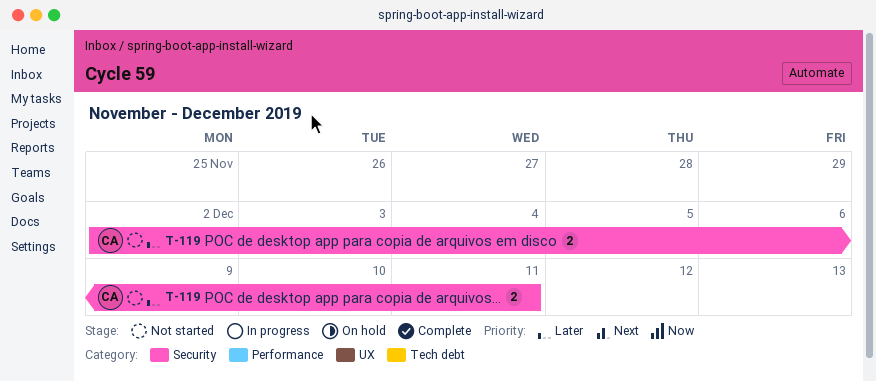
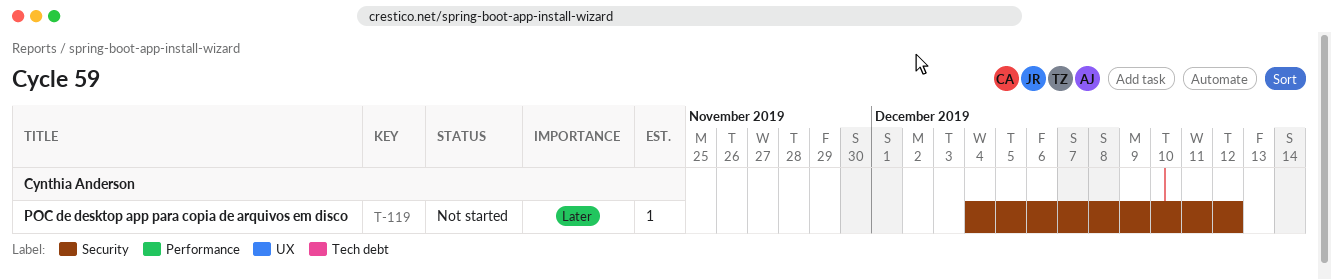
T-119, estimate: 2 -> 1
T-119, start: Dec 2 -> Dec 4
T-119, due: Dec 11 -> Dec 12

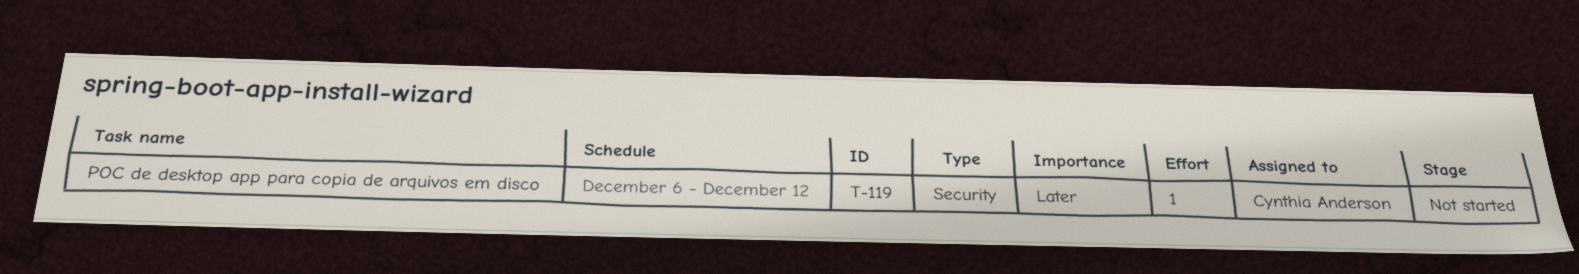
T-119, start: Dec 4 -> Dec 6

